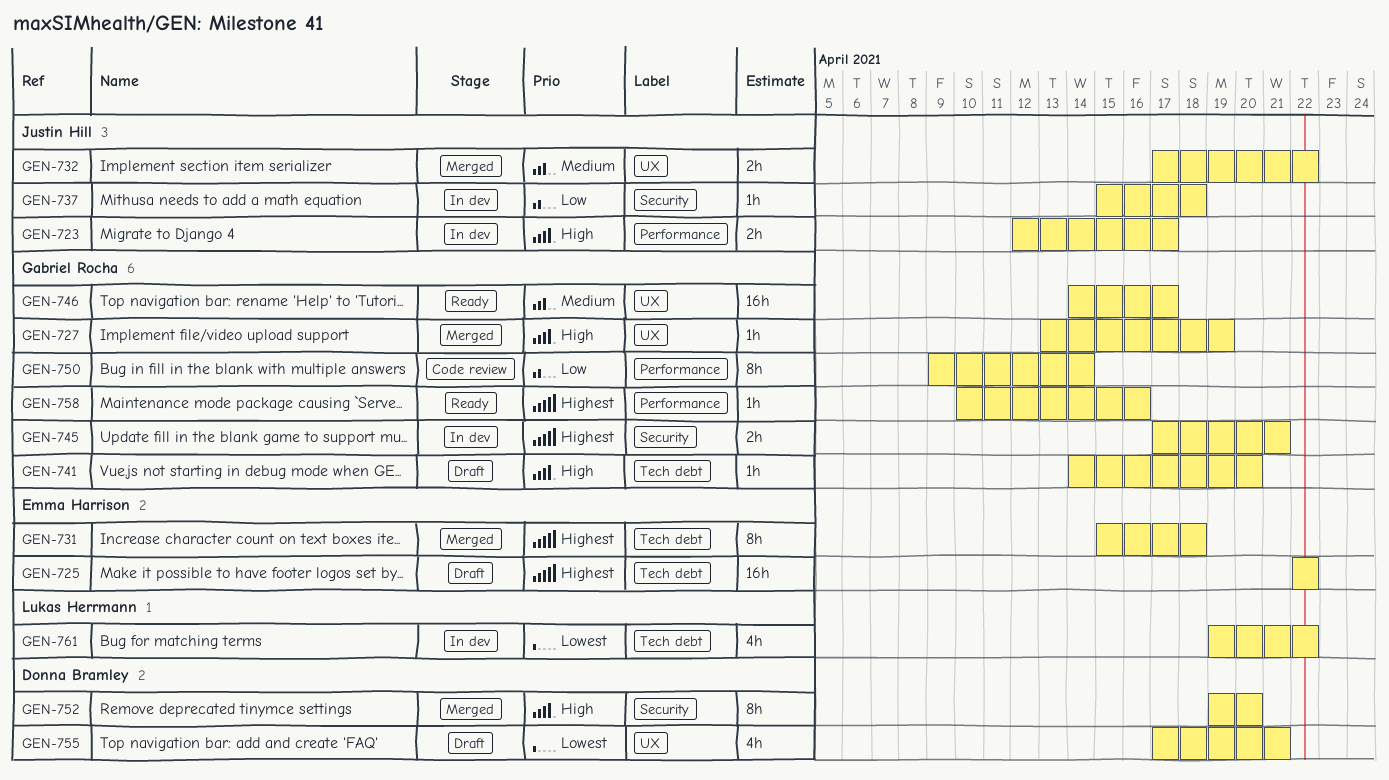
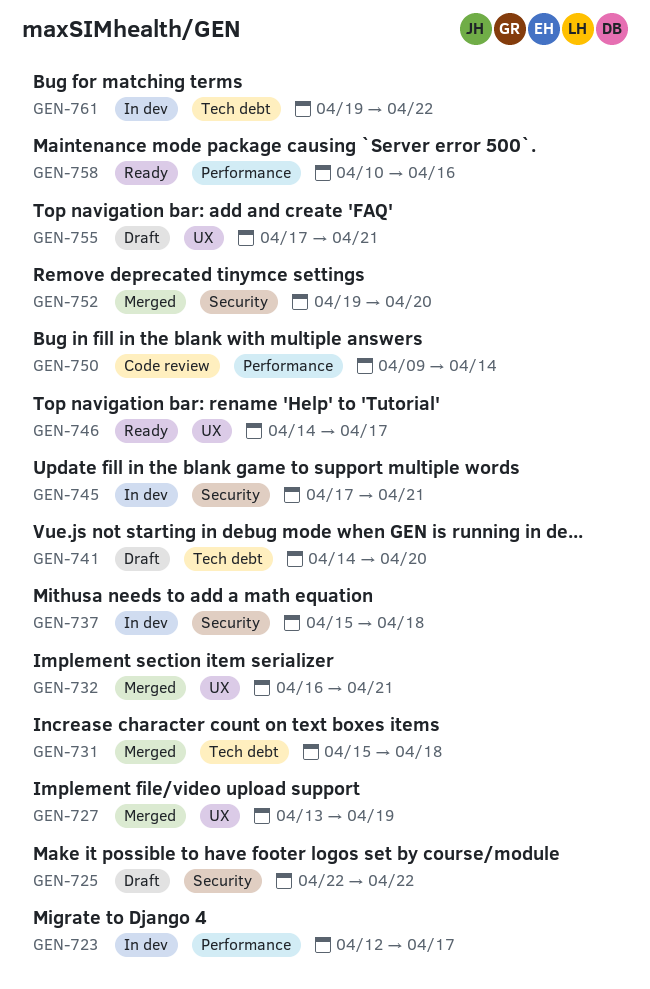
GEN-725, label: Tech debt -> Security
GEN-732, start: Apr 17 -> Apr 16
GEN-732, due: Apr 22 -> Apr 21

